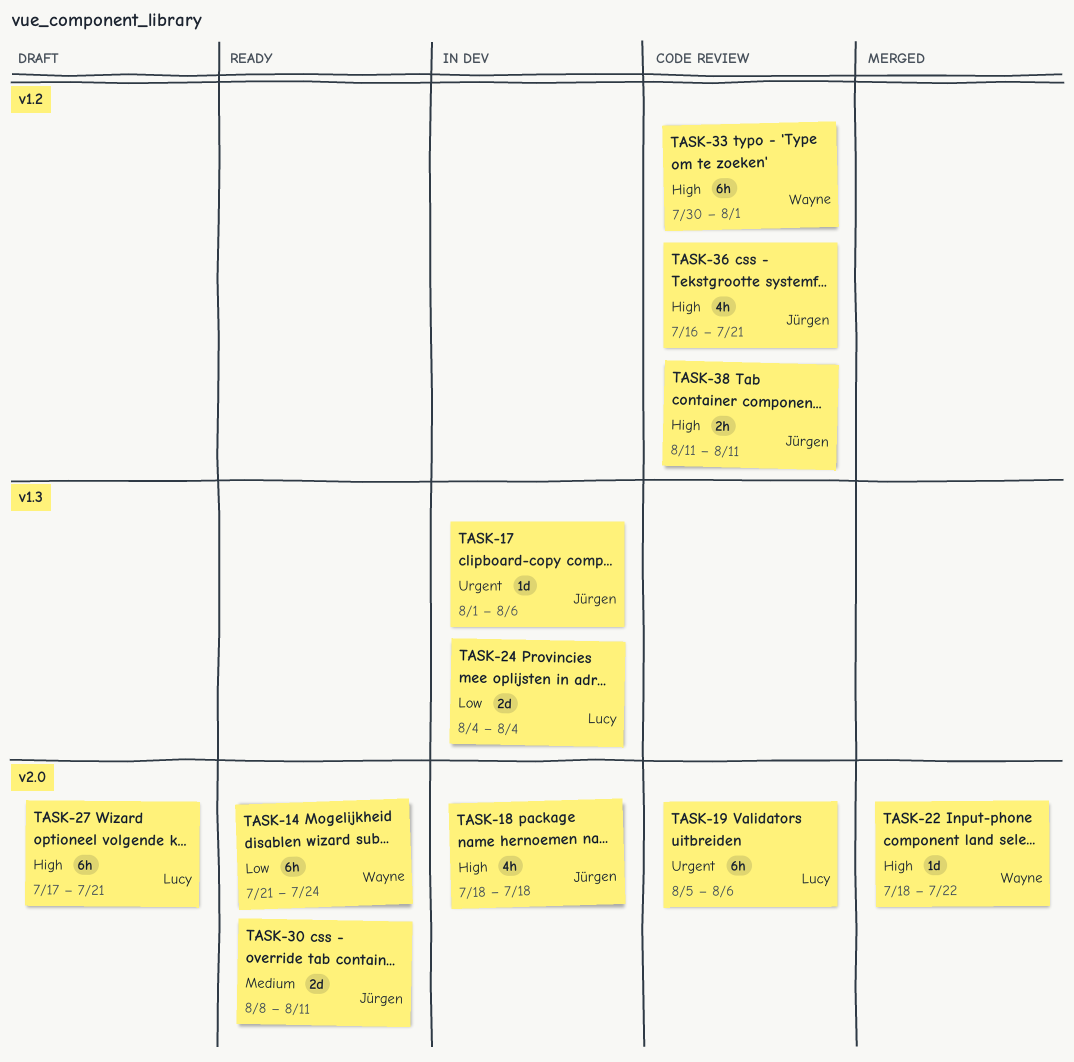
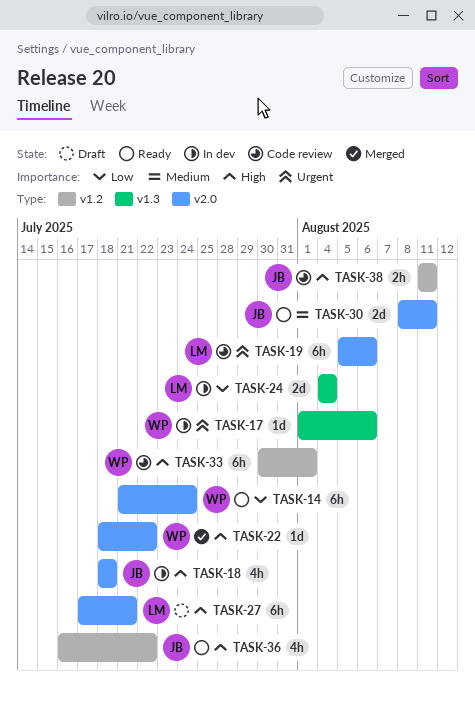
TASK-17, owner: Jürgen -> Wayne
TASK-36, status: Code review -> Ready
TASK-36, due: Jul 21 -> Jul 22

